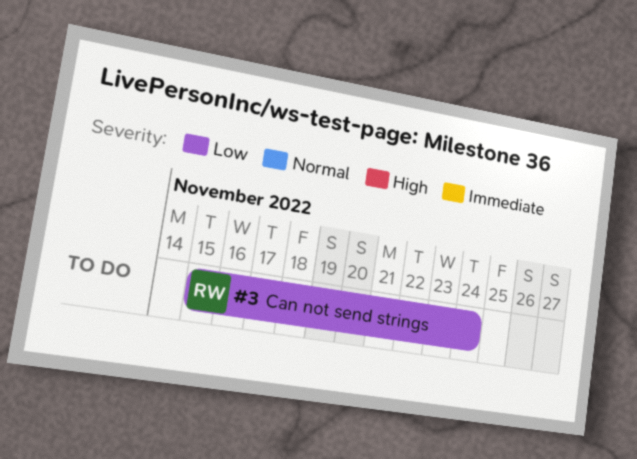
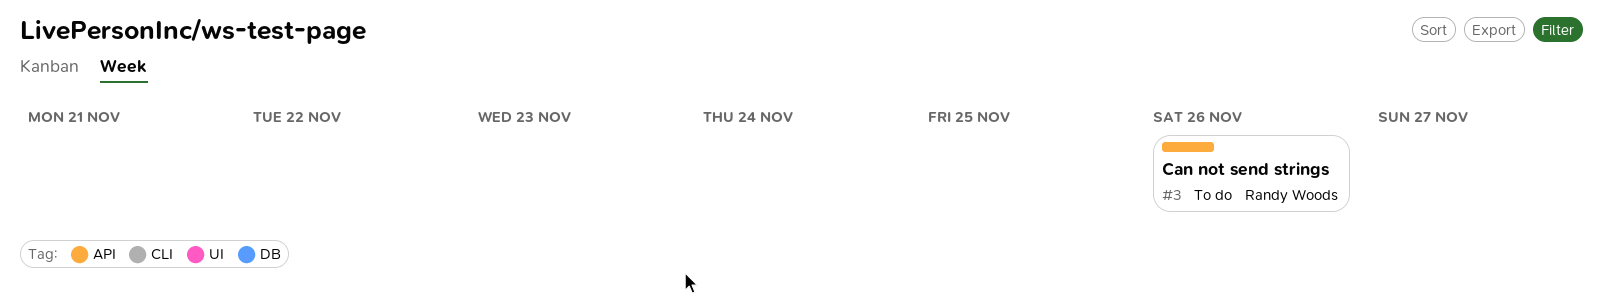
#3, due: Nov 24 -> Nov 26

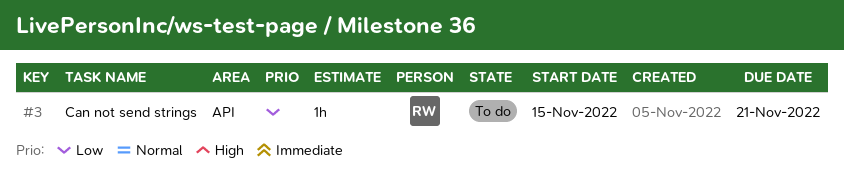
#3, due: Nov 26 -> Nov 21

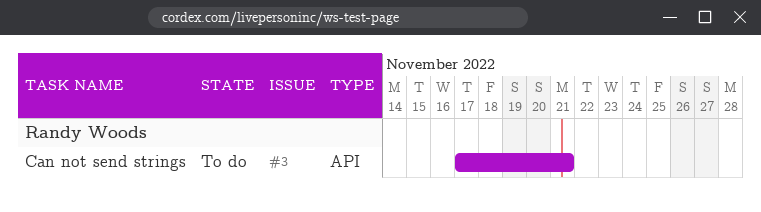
#3, start: Nov 15 -> Nov 17

